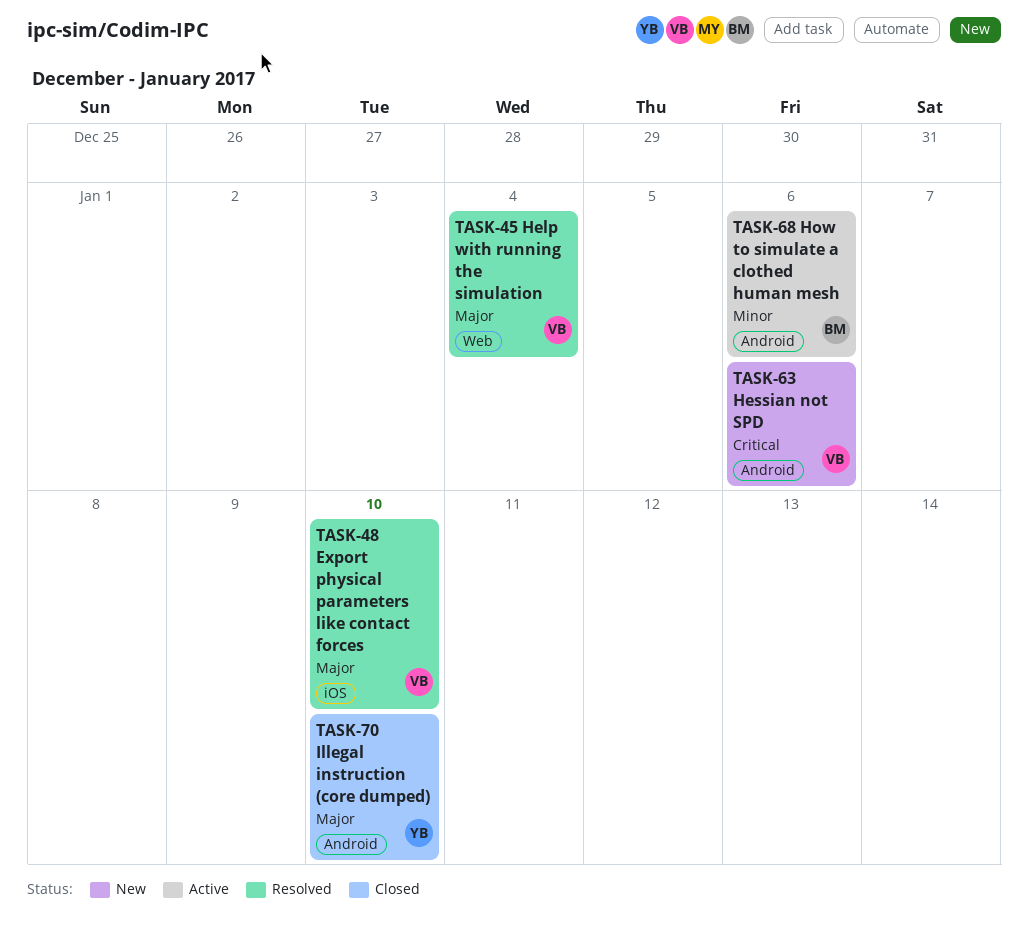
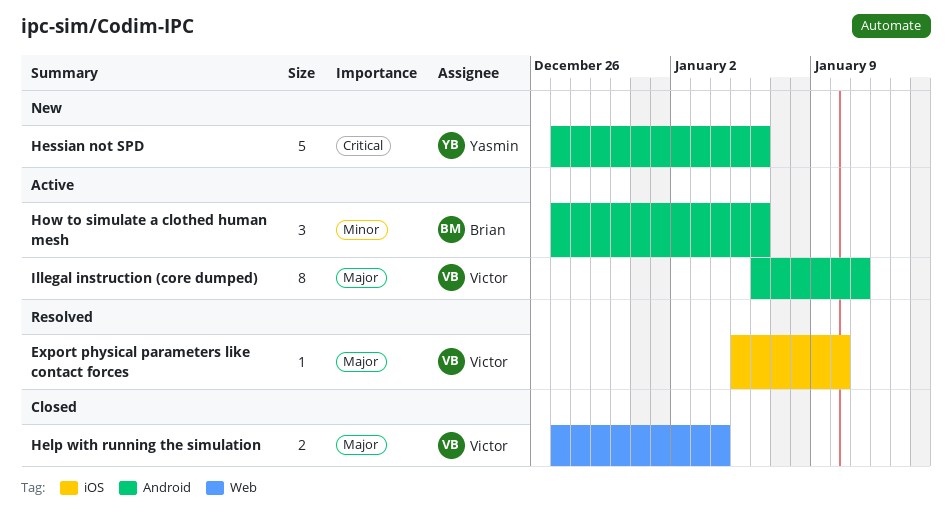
Help with running the simulation, status: Resolved -> Closed
Hessian not SPD, owner: Victor -> Yasmin
Illegal instruction (core dumped), status: Closed -> Active
Illegal instruction (core dumped), owner: Yasmin -> Victor
Illegal instruction (core dumped), due: Jan 10 -> Jan 11

